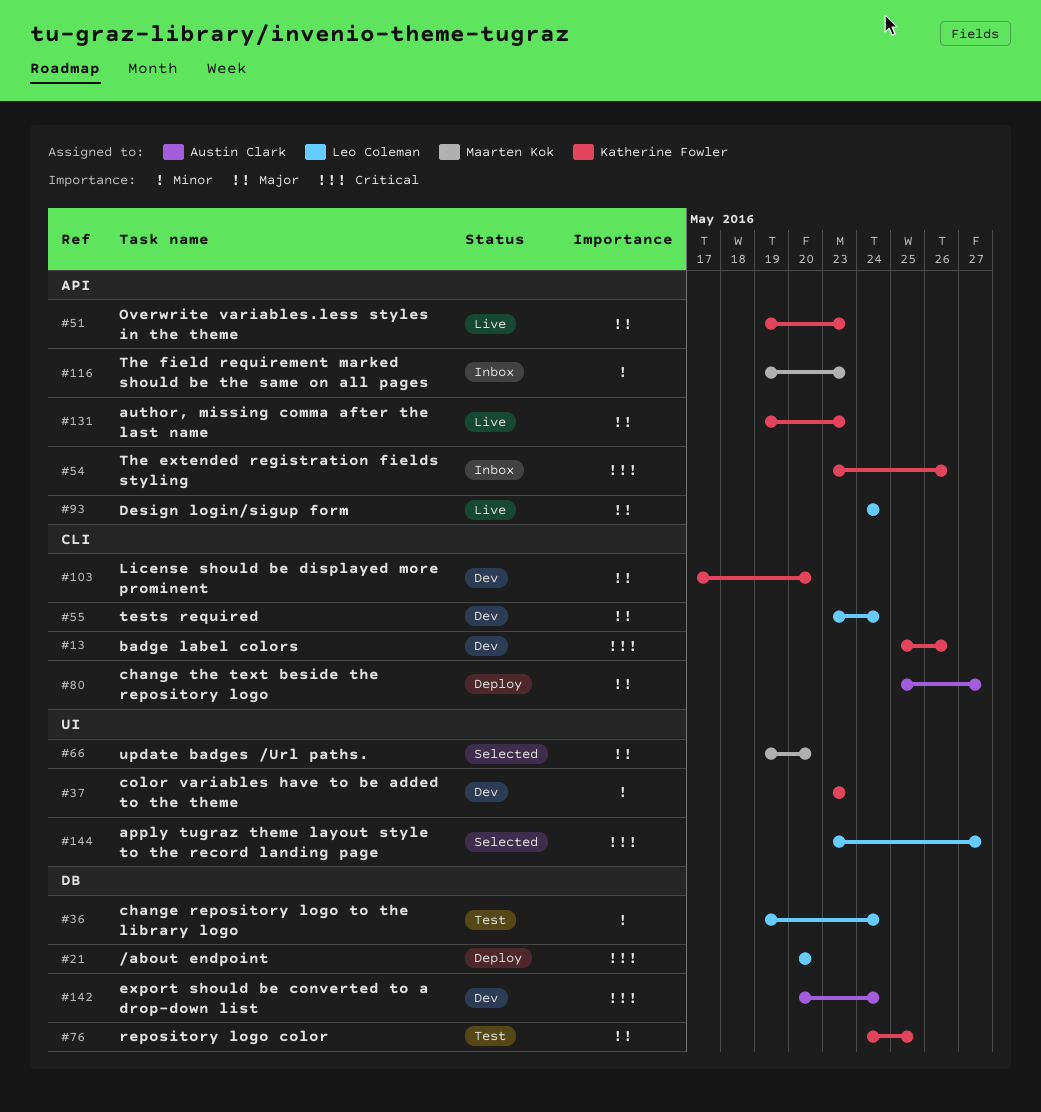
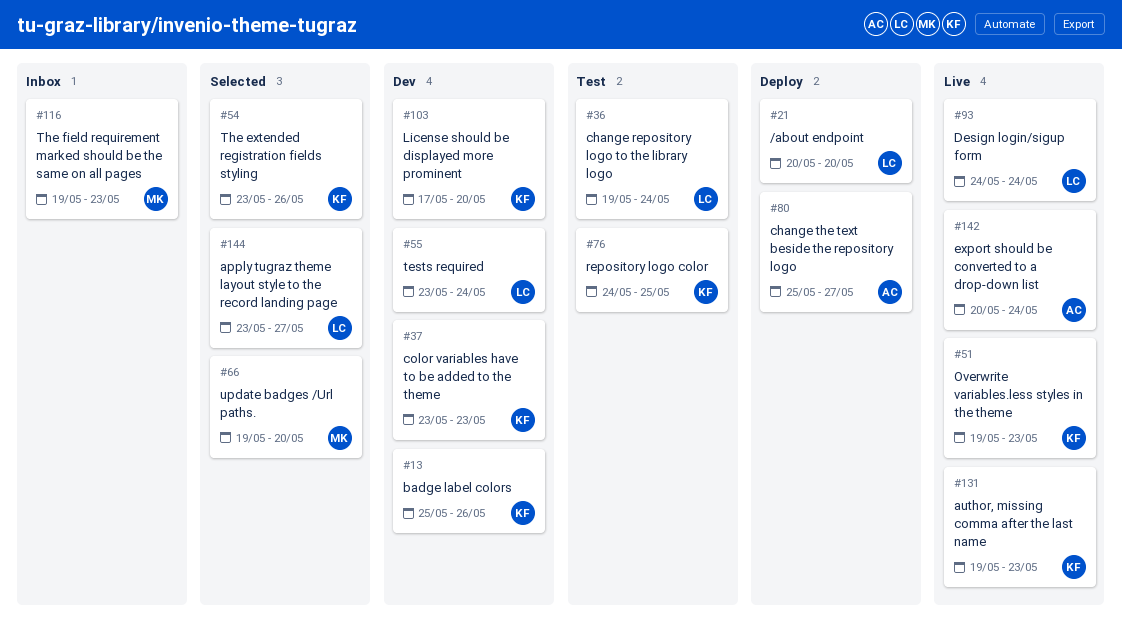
#54, status: Inbox -> Selected
#142, status: Dev -> Live

